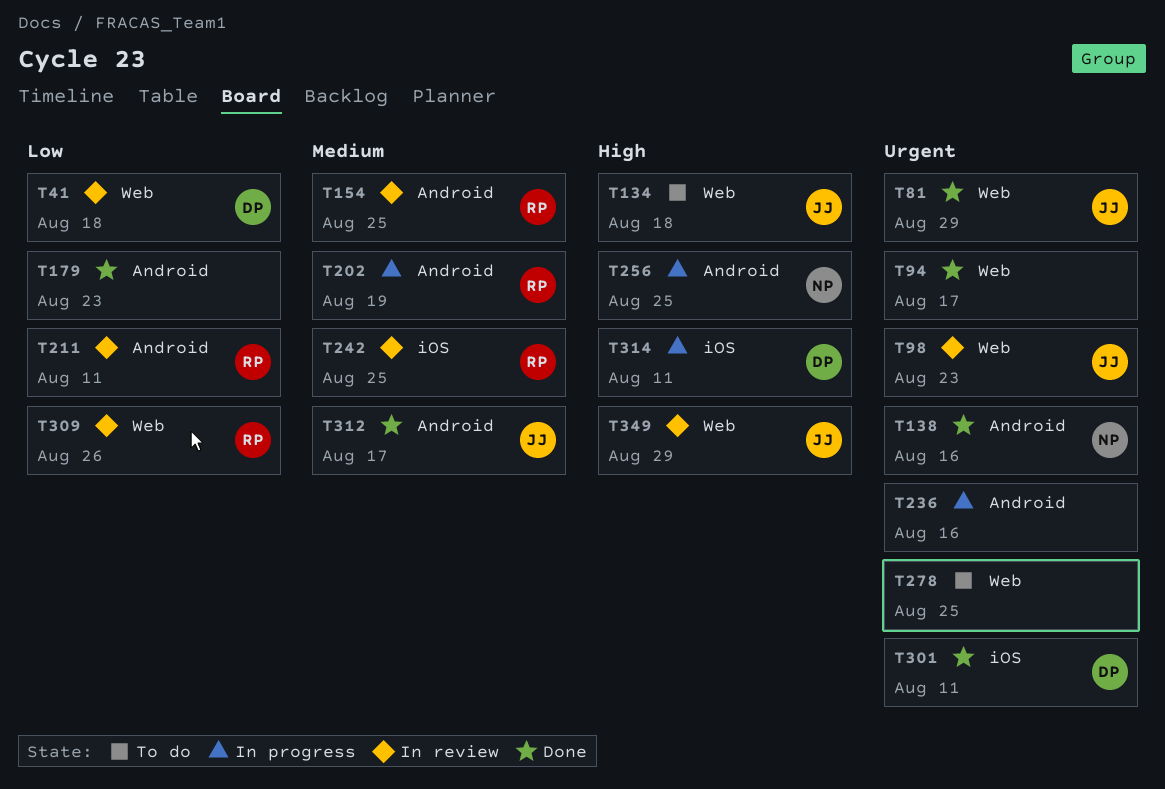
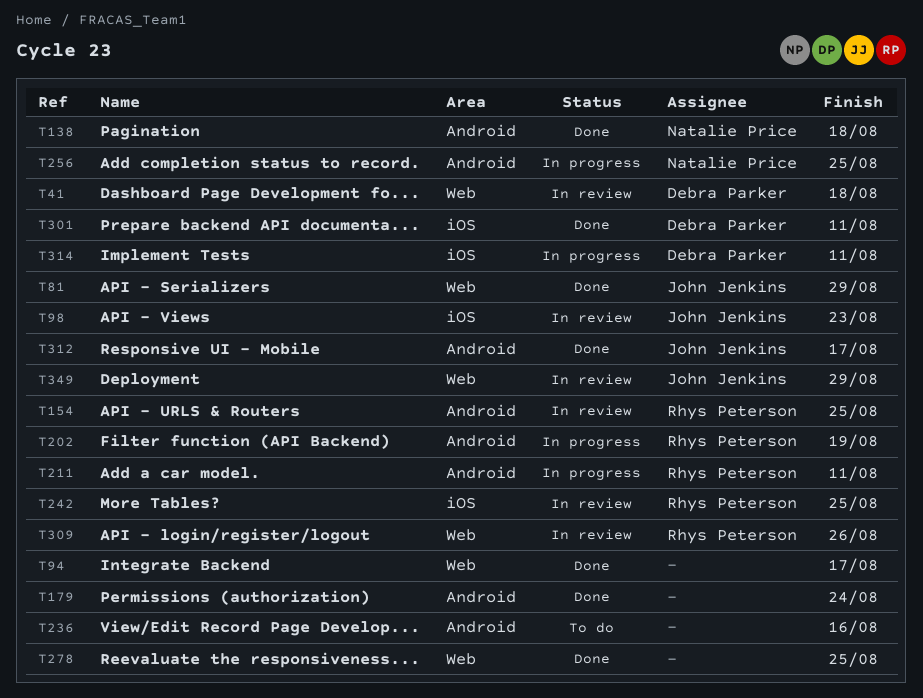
T98, label: Web -> iOS
T134: present -> none
T138, due: Aug 16 -> Aug 18
T179, due: Aug 23 -> Aug 24
T211, status: In review -> In progress
T236, status: In progress -> To do
T278, status: To do -> Done

